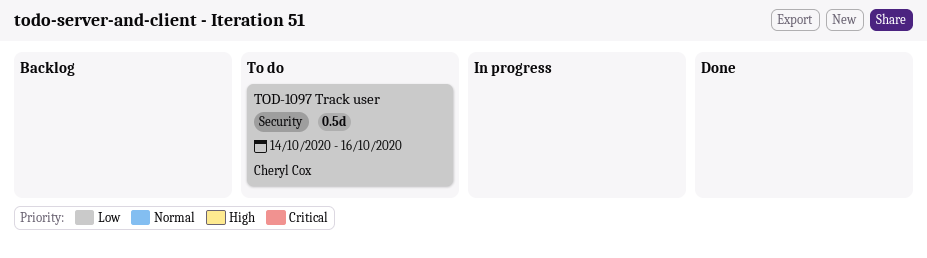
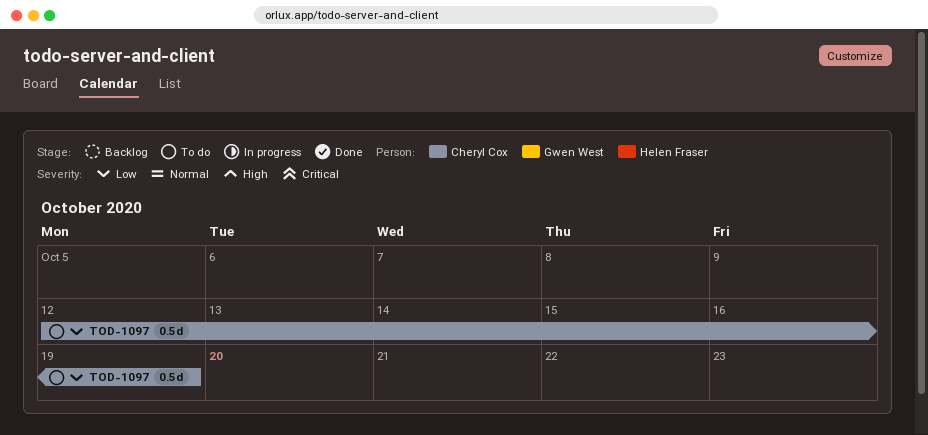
TOD-1097, start: Oct 14 -> Oct 12
TOD-1097, due: Oct 16 -> Oct 19

